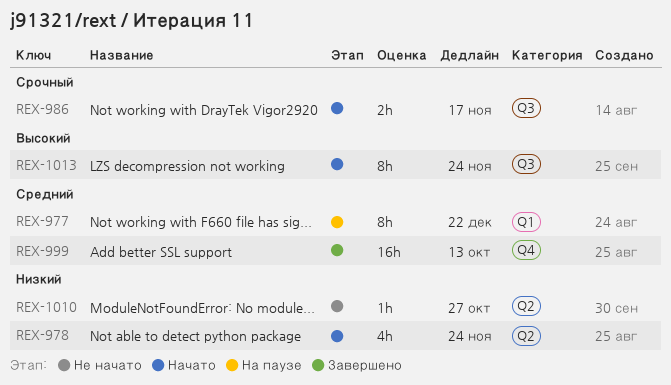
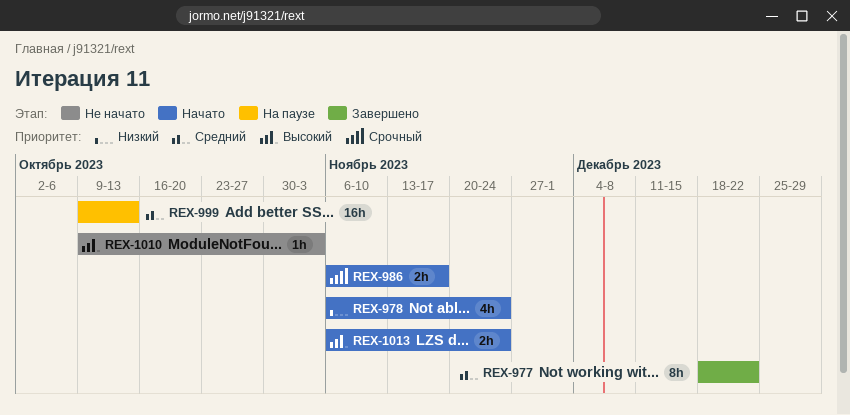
REX-977, status: На паузе -> Завершено
REX-999, status: Завершено -> На паузе
REX-1010, priority: Низкий -> Высокий
REX-1010, due: Oct 27 -> Nov 3
REX-1013, estimate: 8h -> 2h

